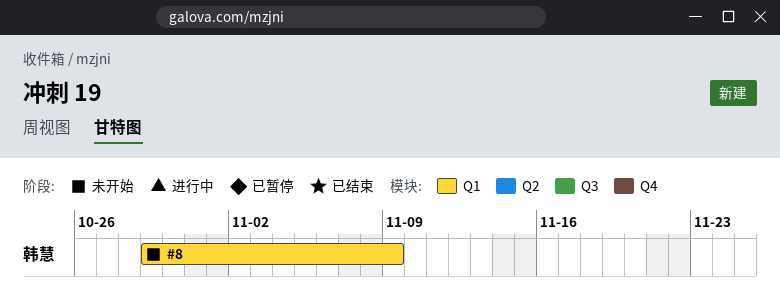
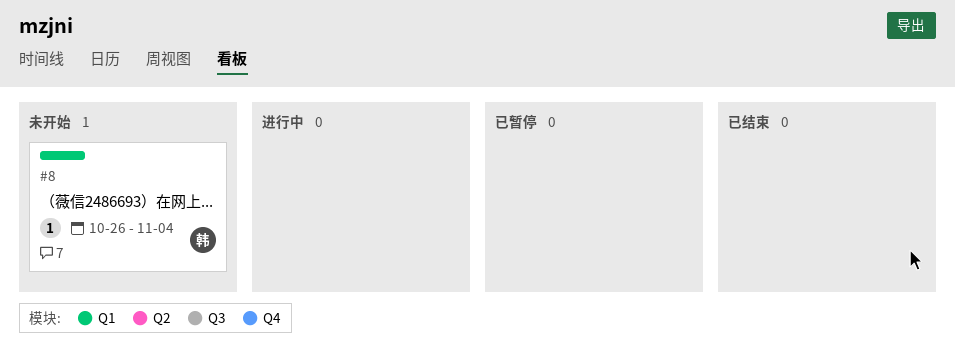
#8, start: Oct 29 -> Oct 26
#8, due: Nov 9 -> Nov 4

